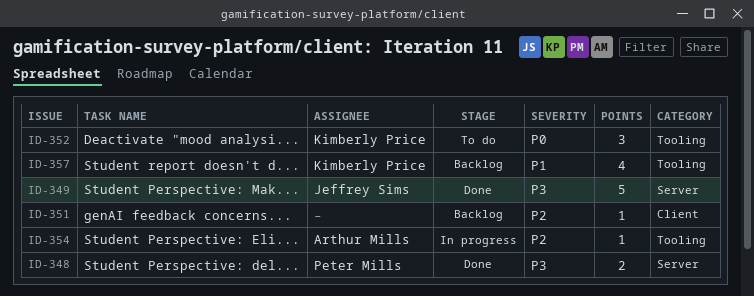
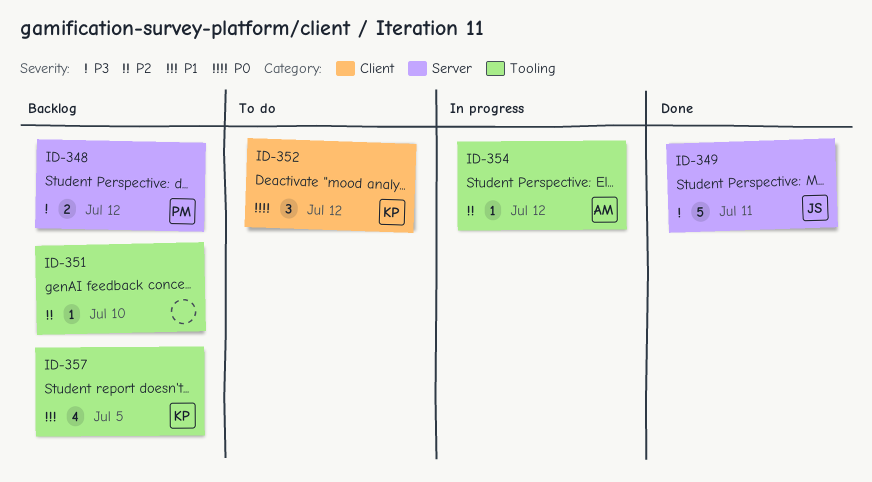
ID-348, status: Done -> Backlog
ID-351, label: Client -> Tooling
ID-352, label: Tooling -> Client

